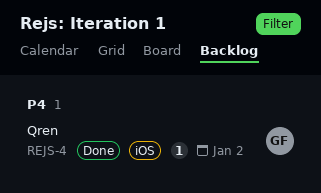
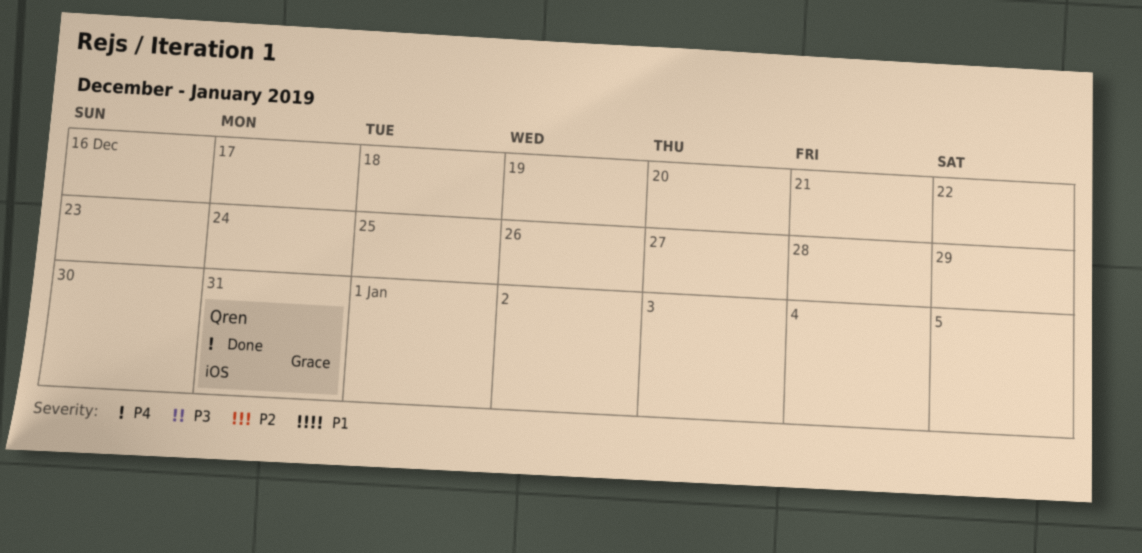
Qren, due: Jan 2 -> Dec 31

